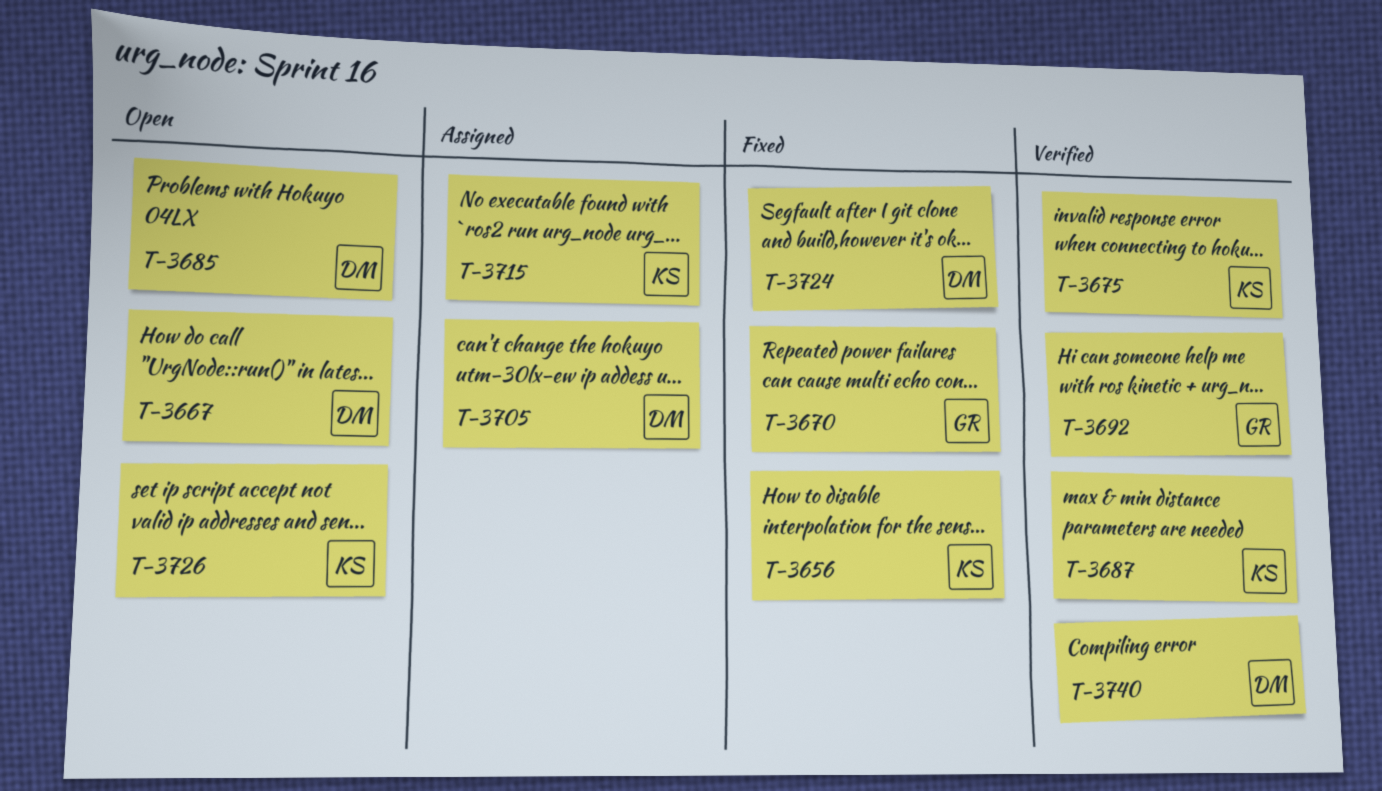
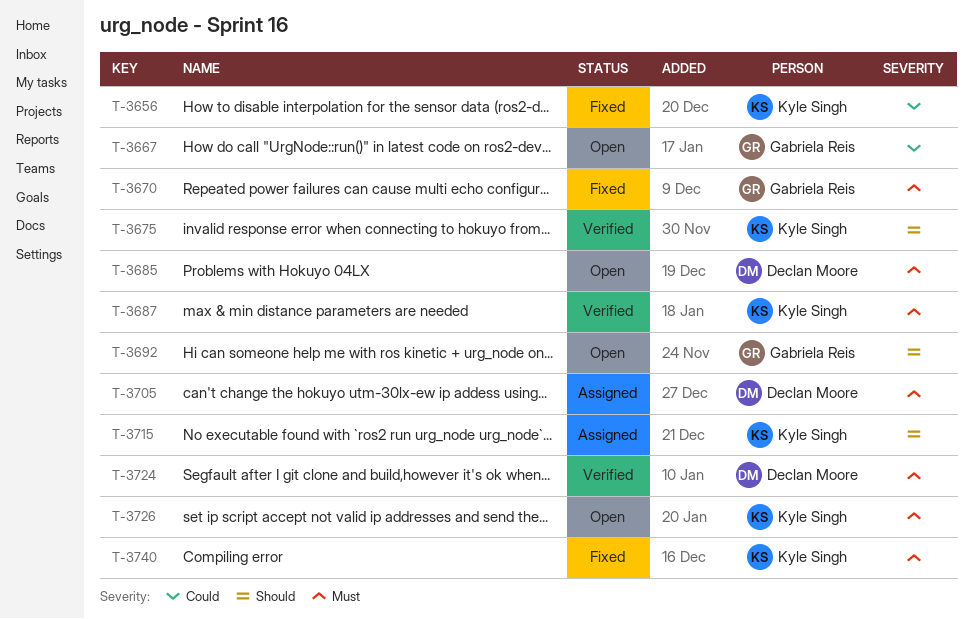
T-3667, owner: Declan Moore -> Gabriela Reis
T-3692, status: Verified -> Open
T-3724, status: Fixed -> Verified
T-3740, status: Verified -> Fixed
T-3740, owner: Declan Moore -> Kyle Singh

